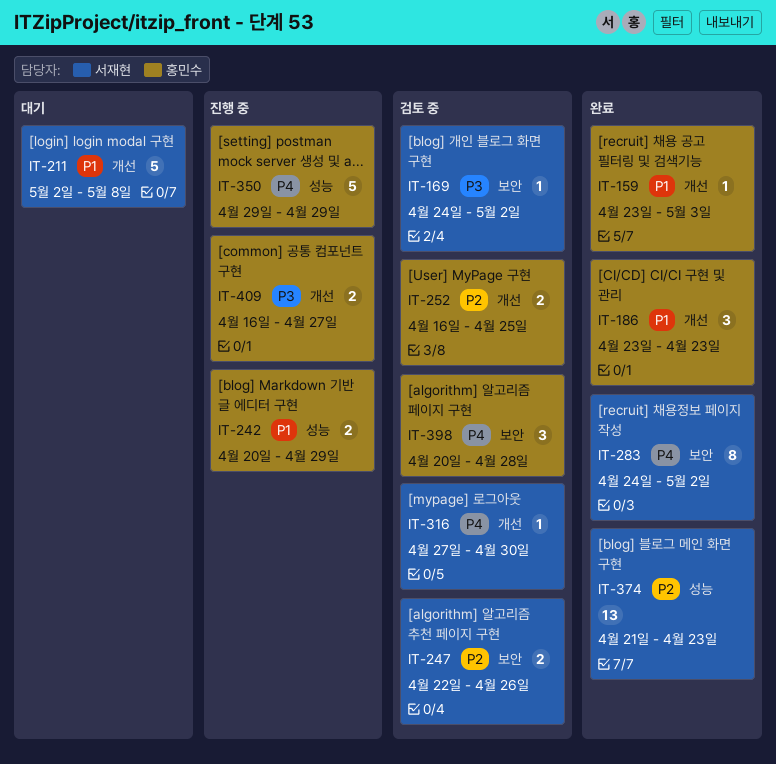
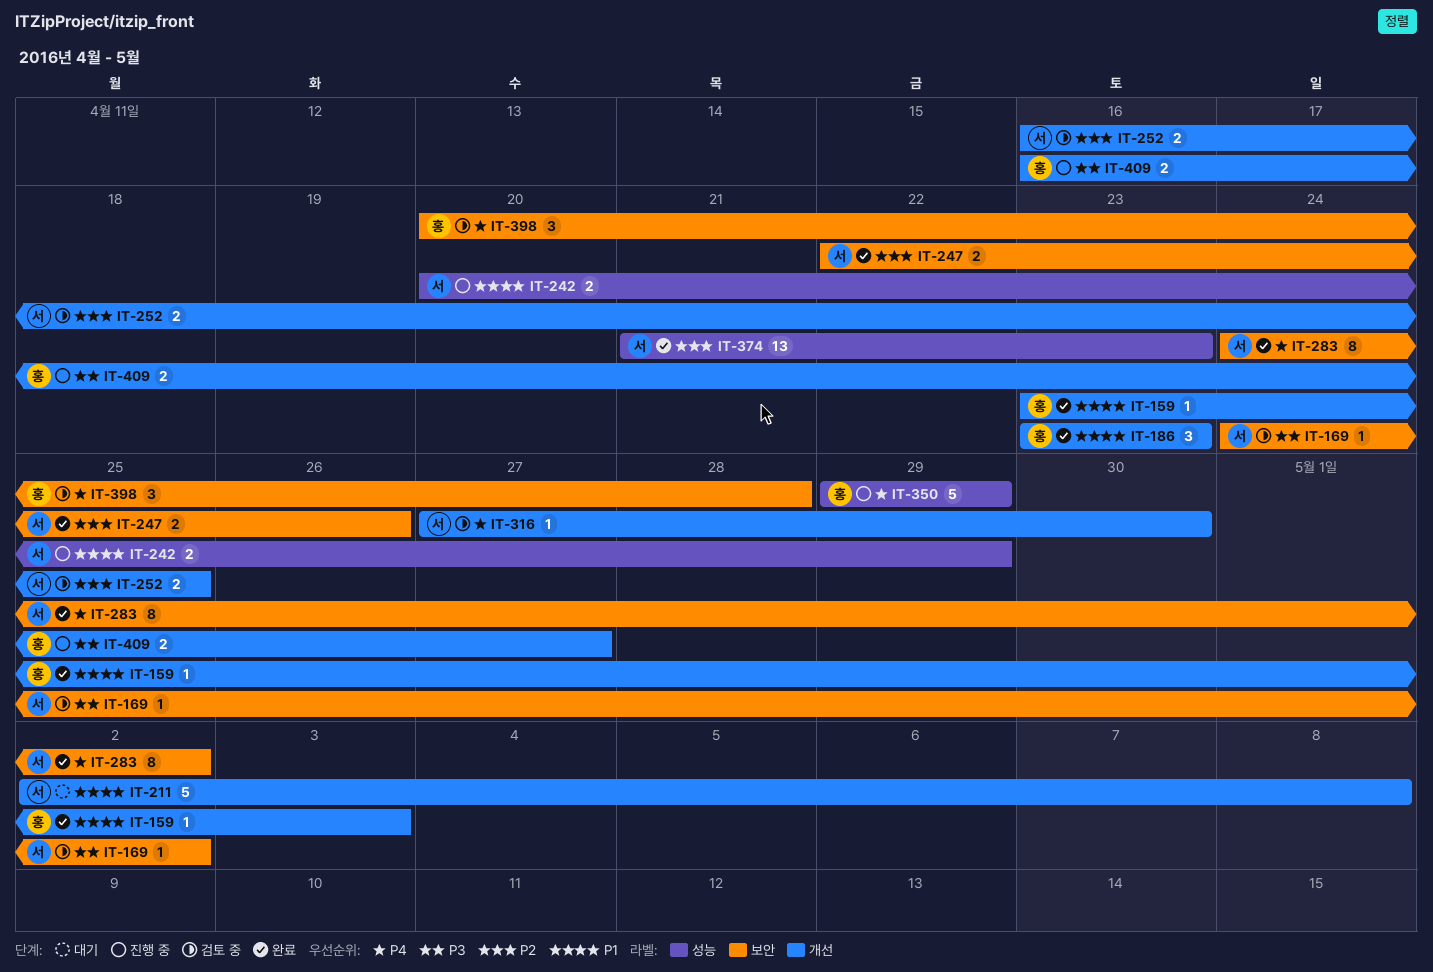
IT-242, owner: 홍민수 -> 서재현
IT-247, status: 검토 중 -> 완료
IT-252, owner: 홍민수 -> 서재현

